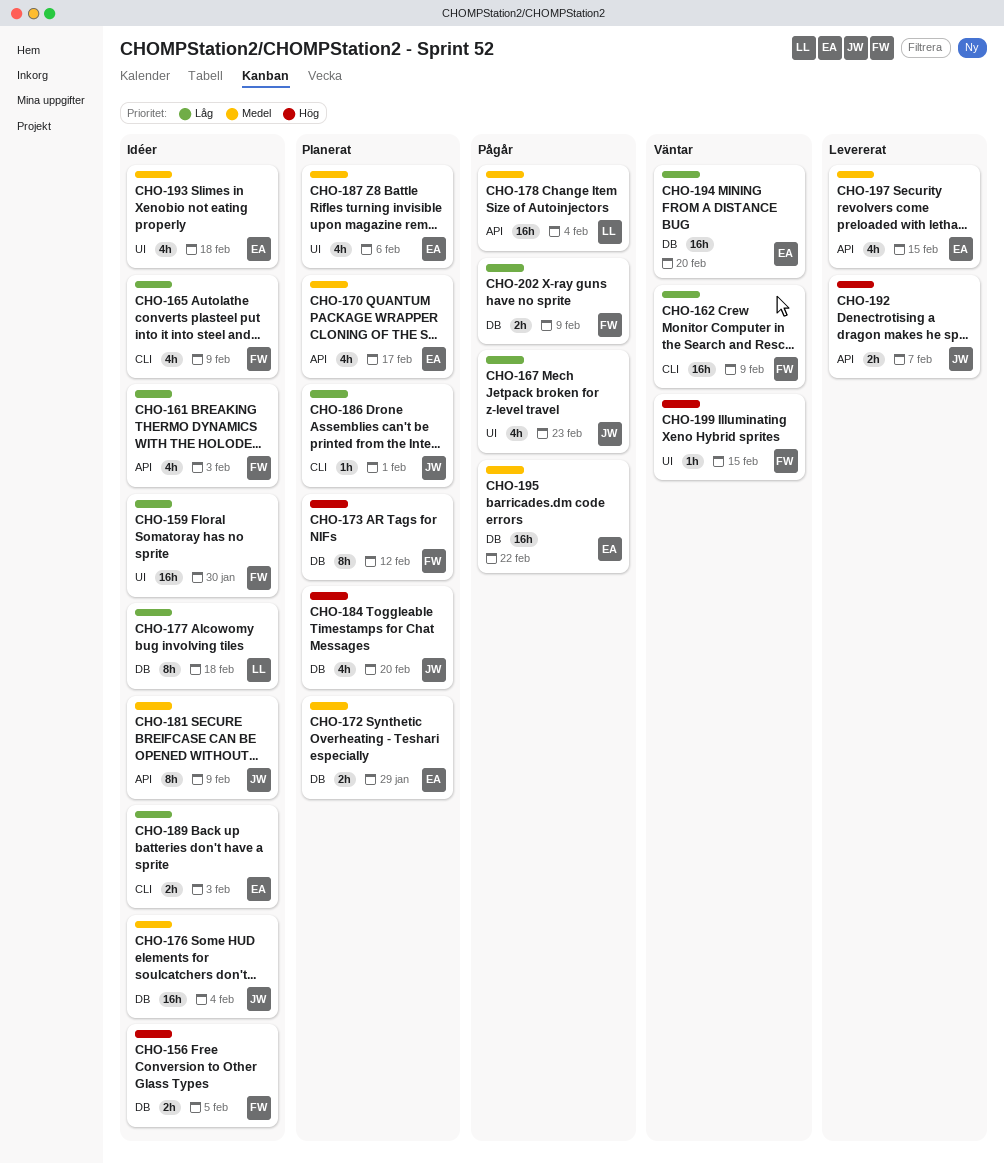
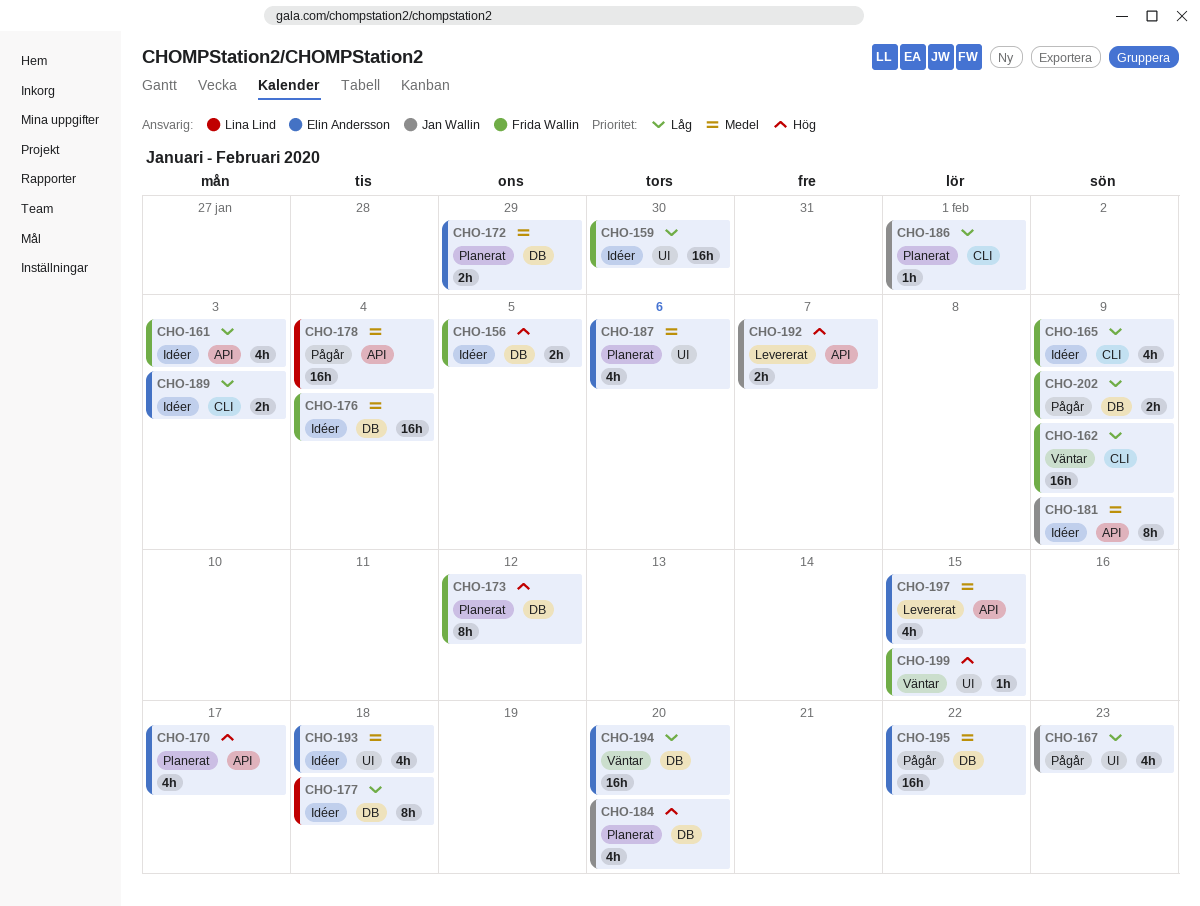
CHO-170, priority: Medel -> Hög
CHO-176, owner: Jan Wallin -> Frida Wallin

